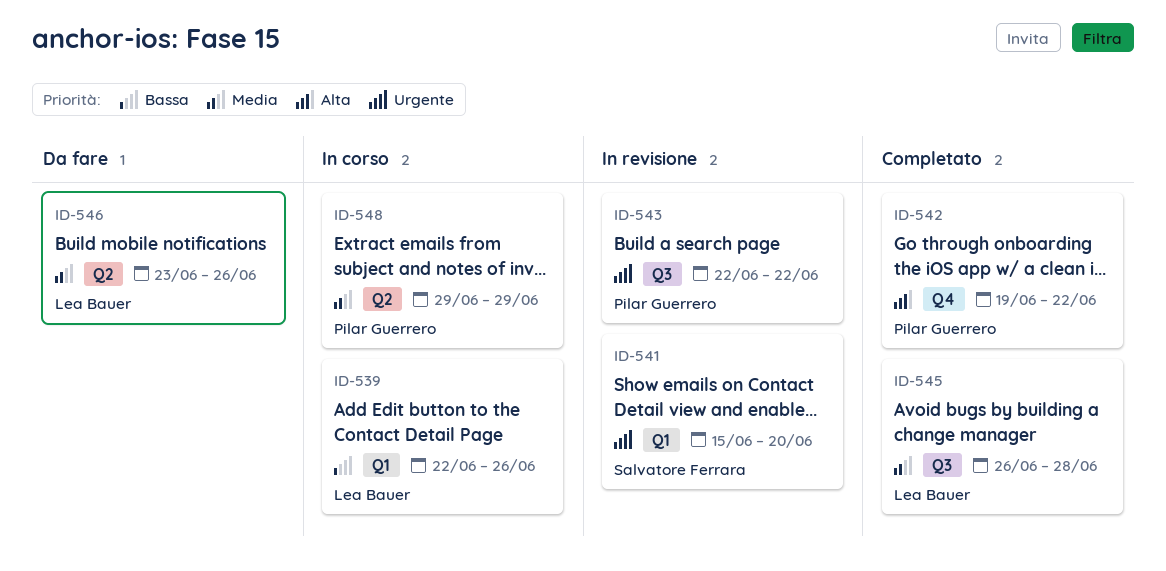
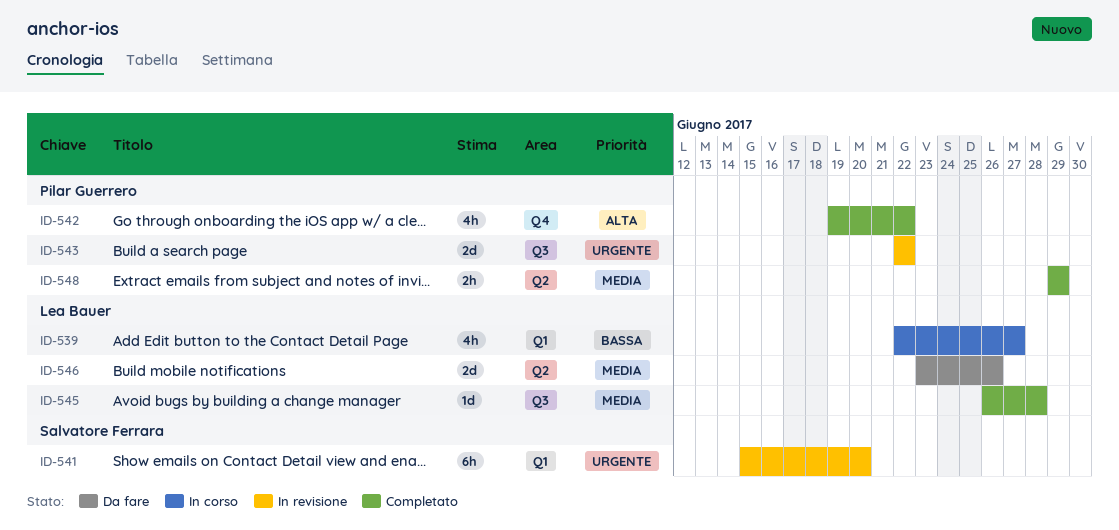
ID-539, due: Jun 26 -> Jun 27
ID-548, status: In corso -> Completato

